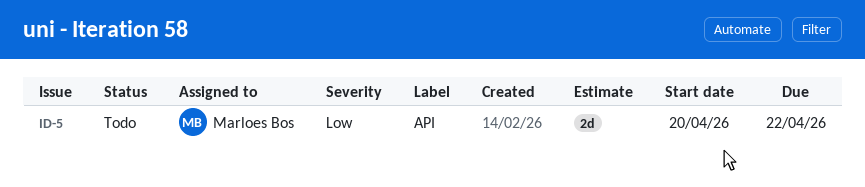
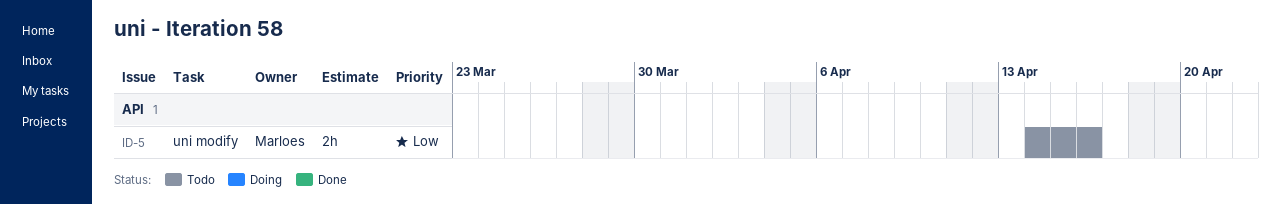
ID-5, estimate: 2d -> 2h
ID-5, start: Apr 20 -> Apr 14
ID-5, due: Apr 22 -> Apr 16

